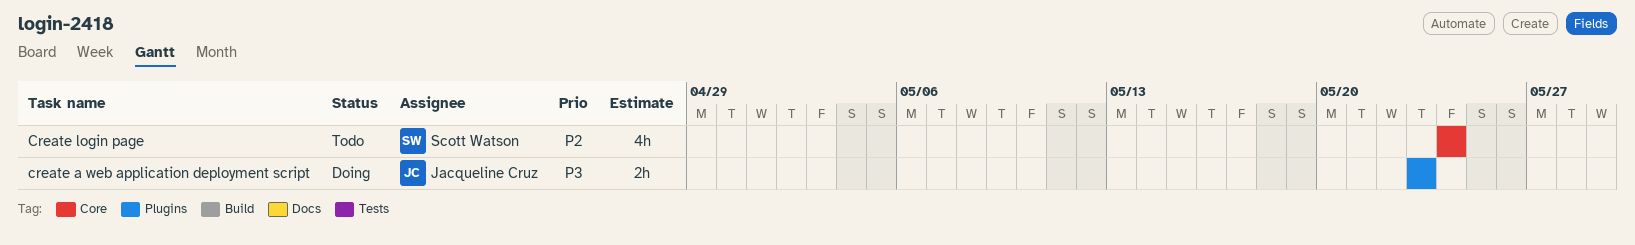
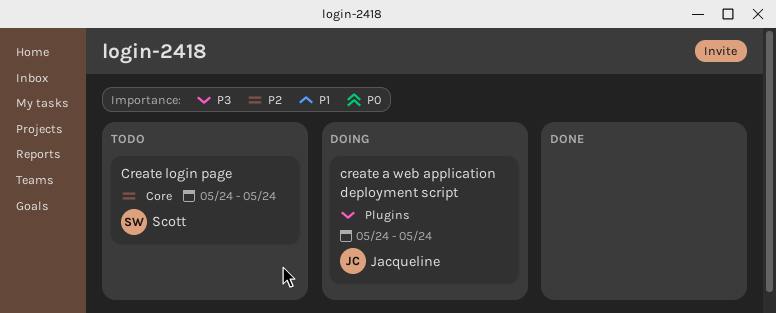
create a web application deployment script, start: May 23 -> May 24
create a web application deployment script, due: May 23 -> May 24

